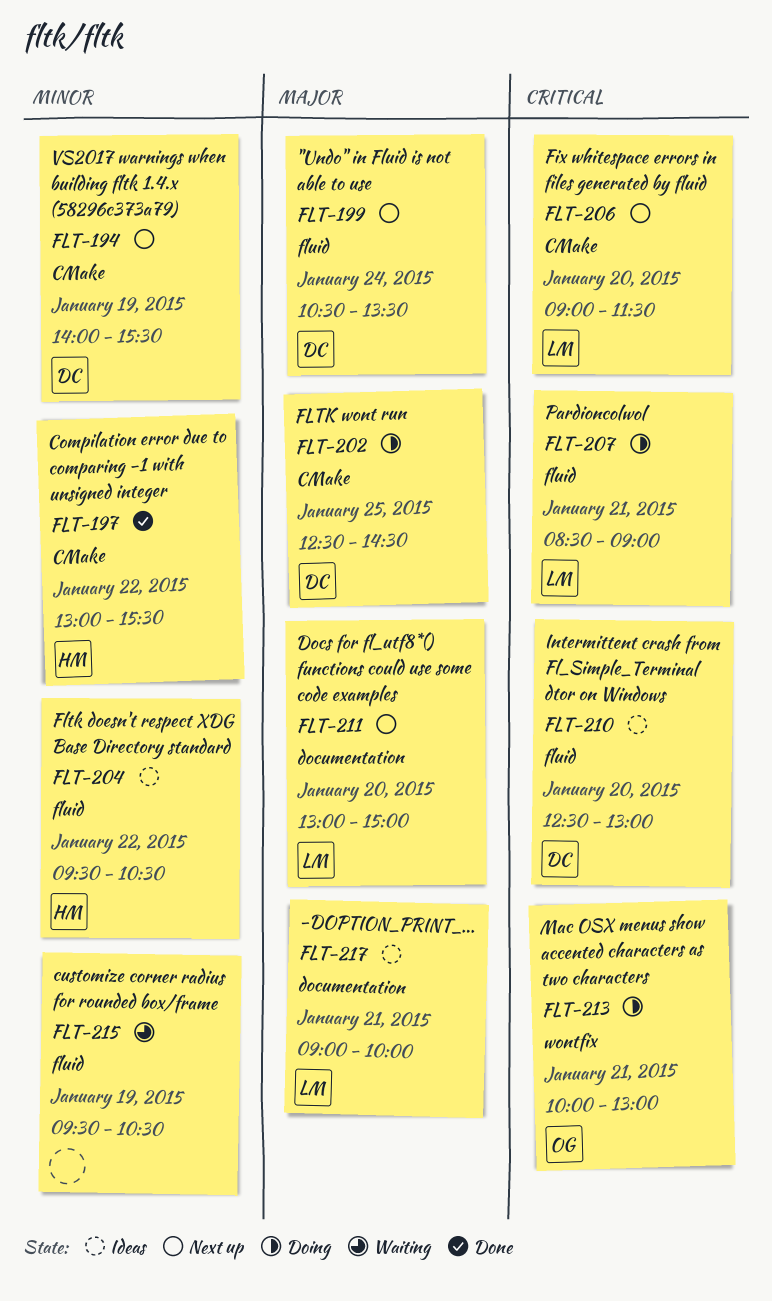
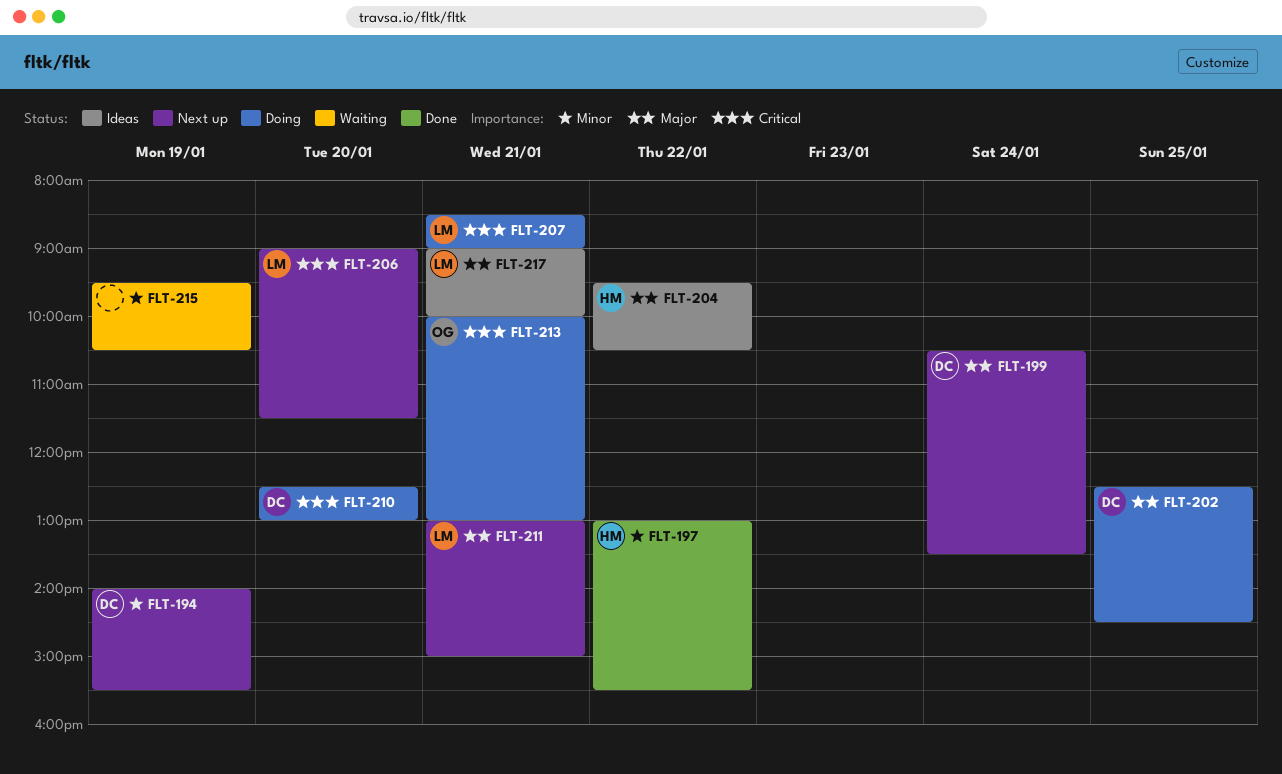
FLT-204, priority: Minor -> Major
FLT-210, status: Ideas -> Doing
FLT-211, day: Jan 20 -> Jan 21

